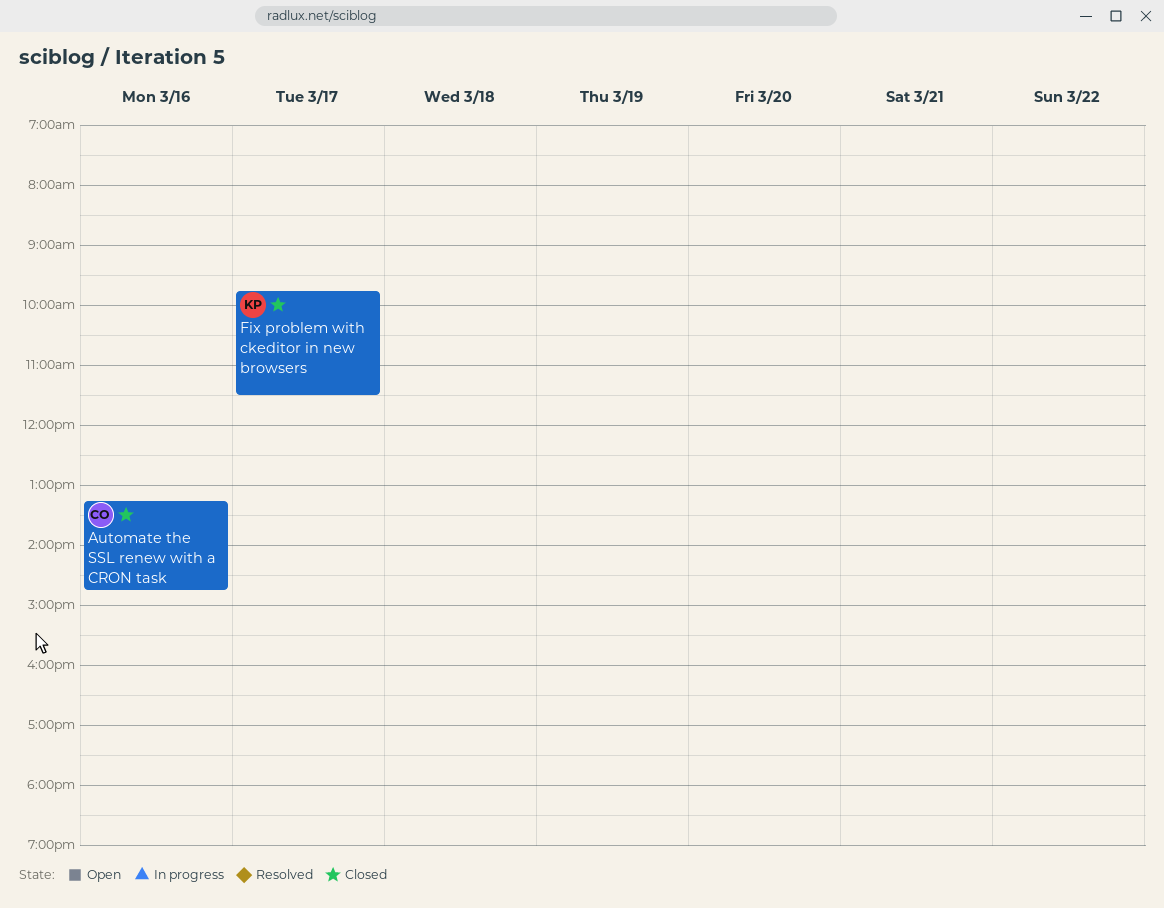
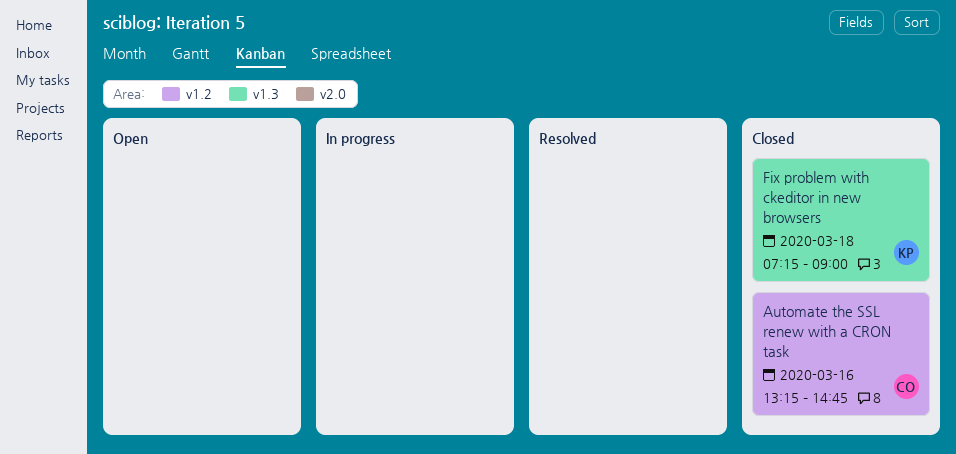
Fix problem with ckeditor in new browsers, day: Mar 17 -> Mar 18
Fix problem with ckeditor in new browsers, begins: 09:45 -> 07:15
Fix problem with ckeditor in new browsers, ends: 11:30 -> 09:00

